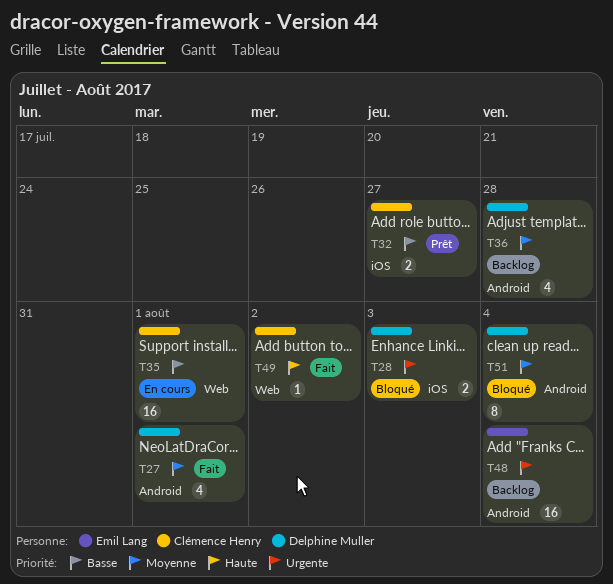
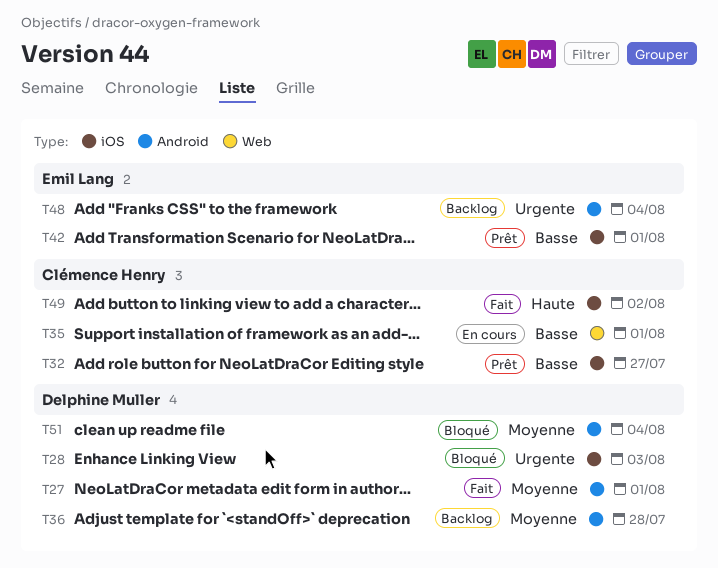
T42: none -> present
T49, label: Web -> iOS

